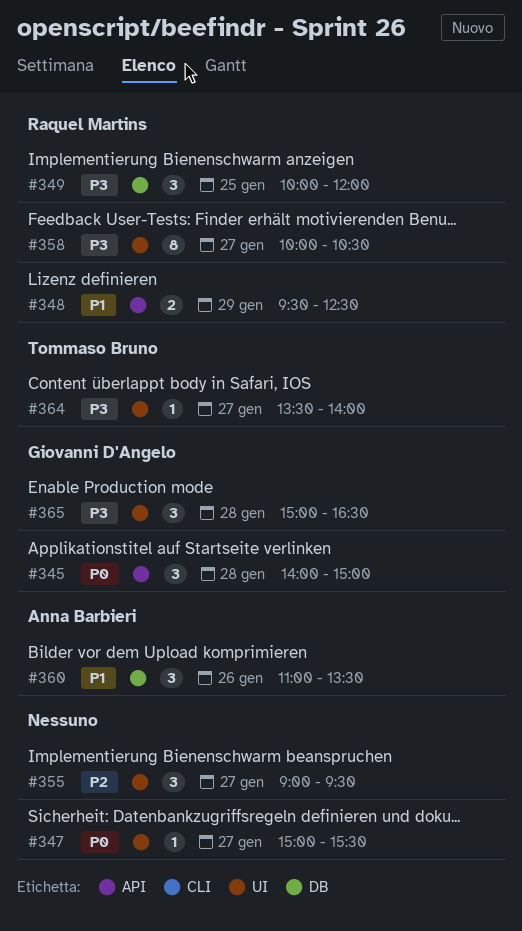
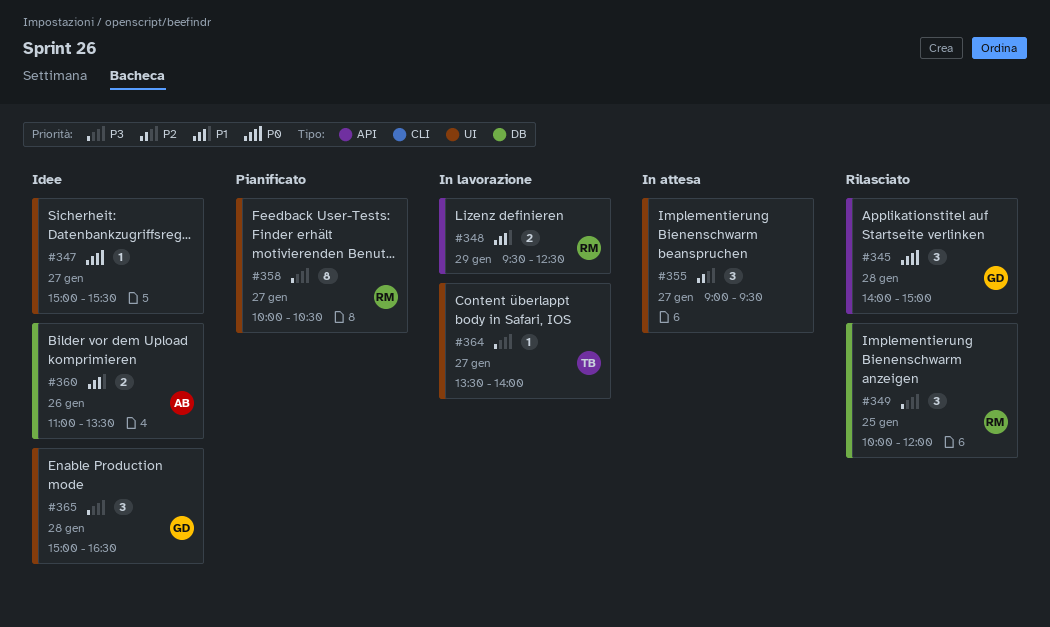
#360, estimate: 3 -> 2

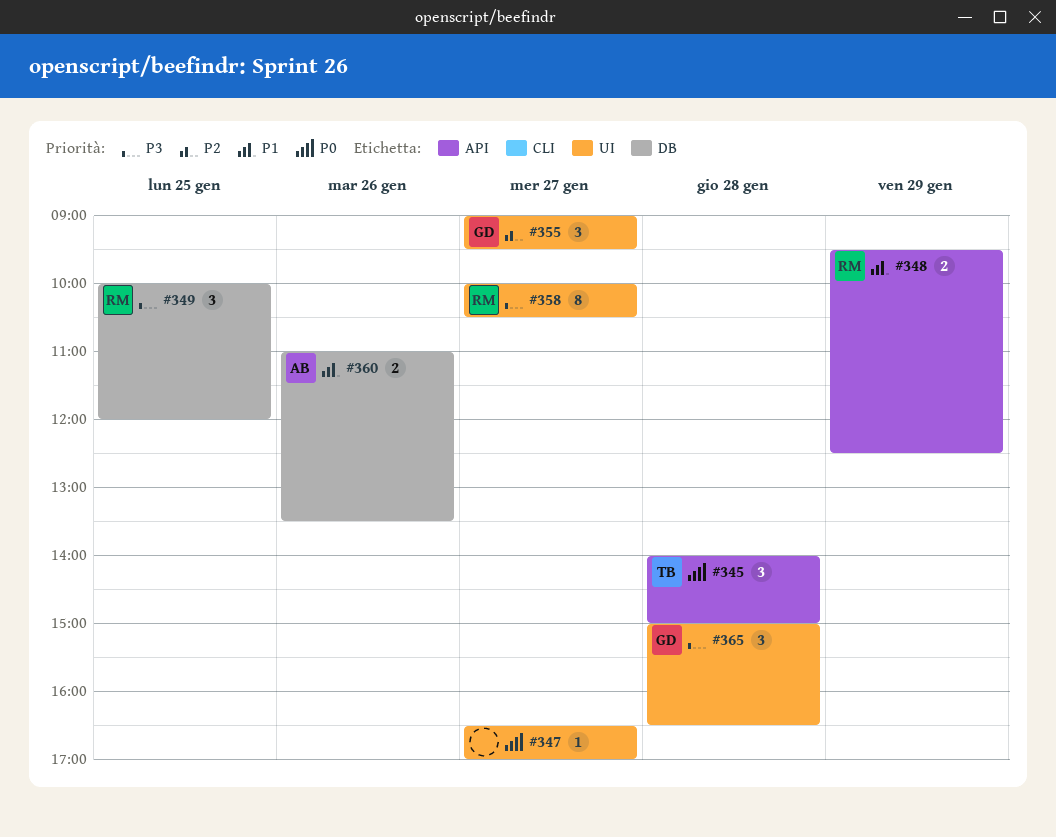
#345, owner: GD -> TB
#347, begins: 15:00 -> 16:30
#347, ends: 15:30 -> 17:00
#355, owner: none -> GD
#364: present -> none

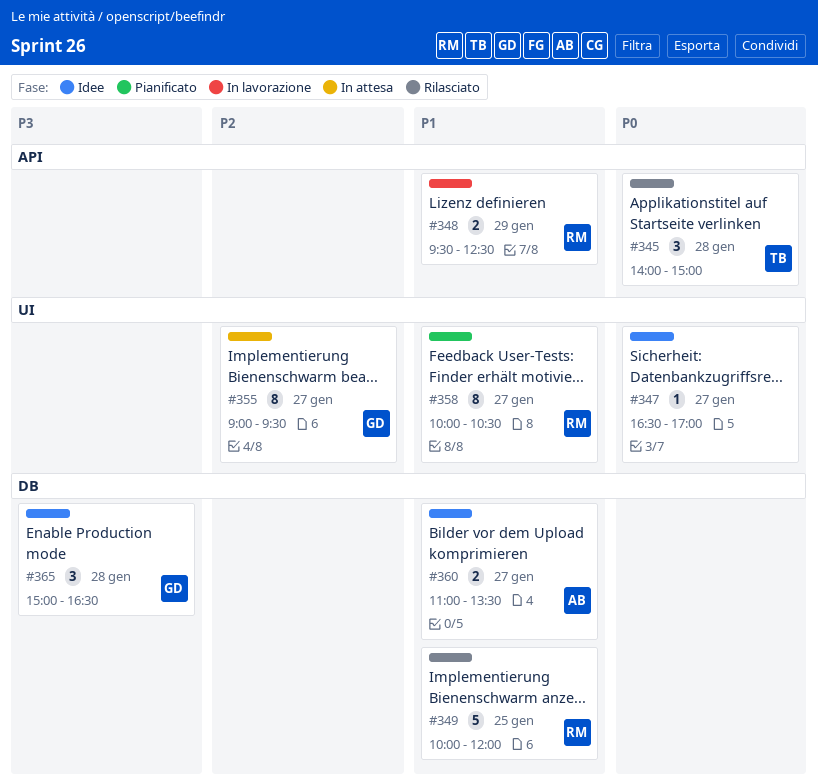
#349, priority: P3 -> P1
#349, estimate: 3 -> 5
#355, estimate: 3 -> 8
#358, priority: P3 -> P1
#360, day: Jan 26 -> Jan 27
#365, label: UI -> DB

